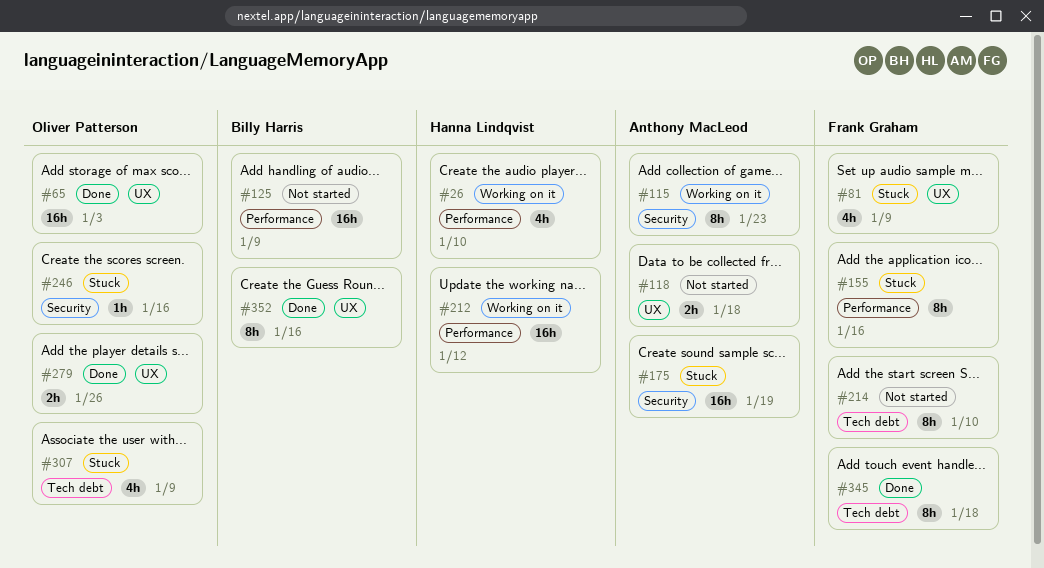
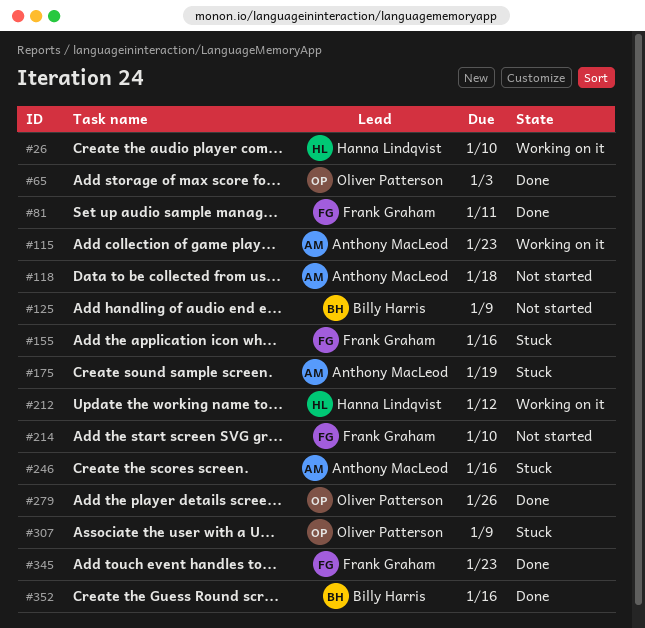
#81, status: Stuck -> Done
#81, due: Jan 9 -> Jan 11
#246, owner: Oliver Patterson -> Anthony MacLeod
#345, due: Jan 18 -> Jan 23

